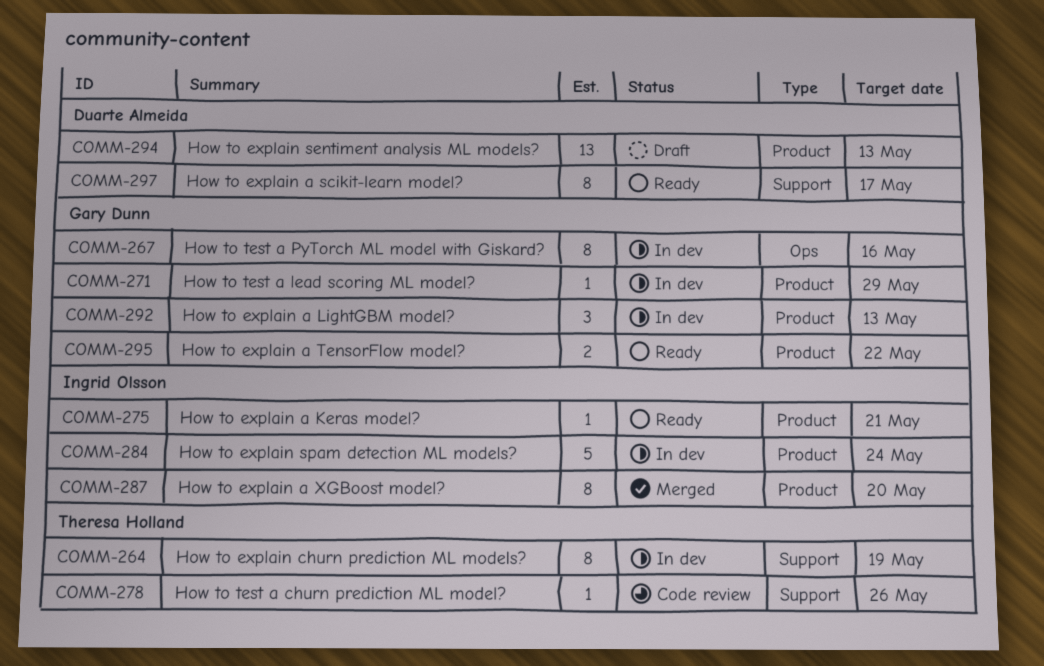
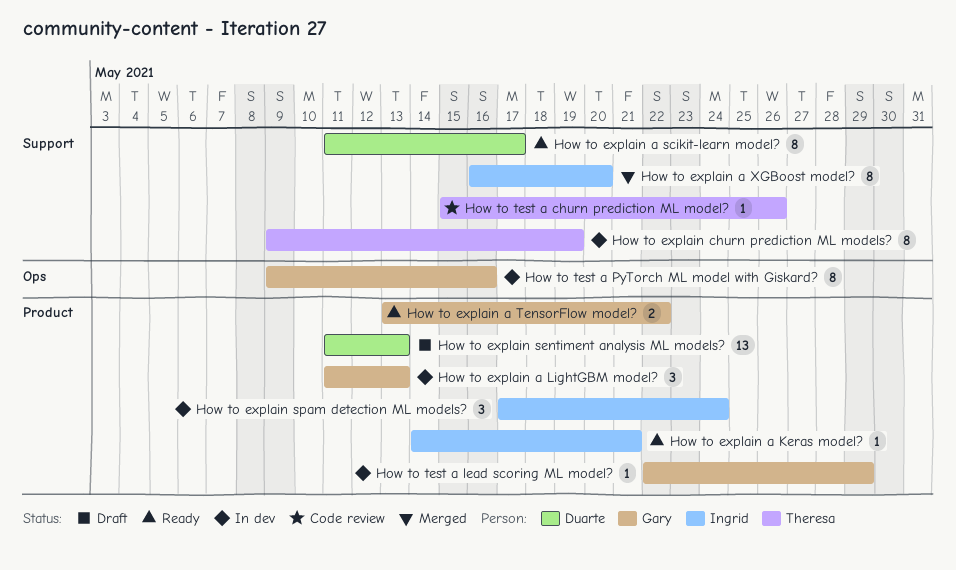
How to explain a XGBoost model?, label: Product -> Support
How to explain spam detection ML models?, estimate: 5 -> 3

